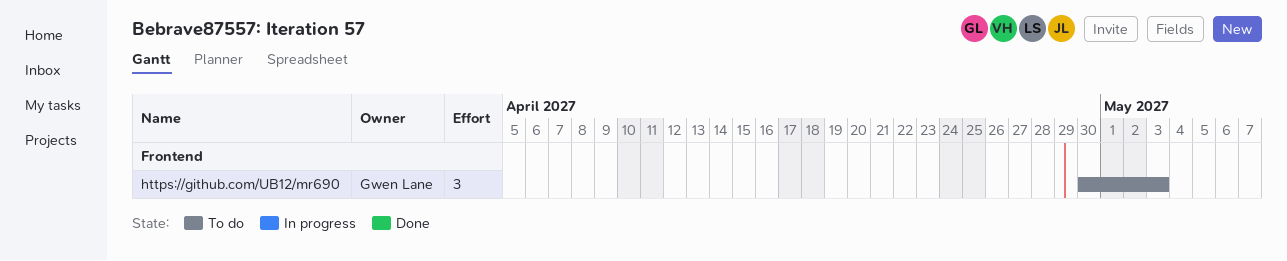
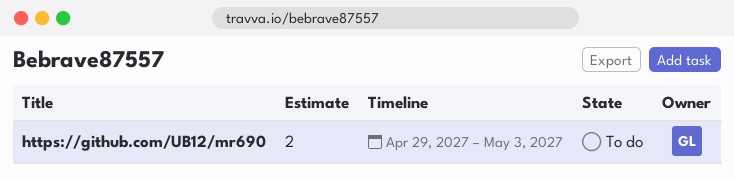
https://github.com/UB12/mr690, estimate: 3 -> 2
https://github.com/UB12/mr690, start: Apr 30 -> Apr 29

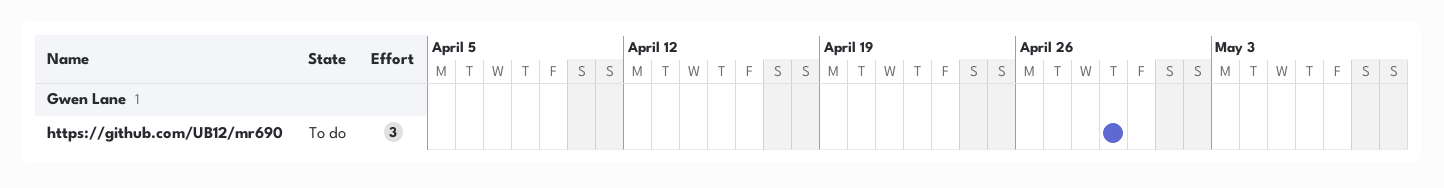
https://github.com/UB12/mr690, estimate: 2 -> 3
https://github.com/UB12/mr690, due: May 3 -> Apr 29

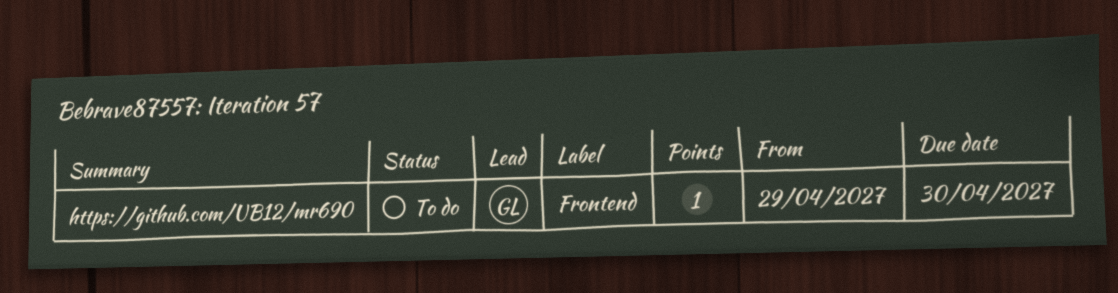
https://github.com/UB12/mr690, estimate: 3 -> 1
https://github.com/UB12/mr690, due: Apr 29 -> Apr 30

